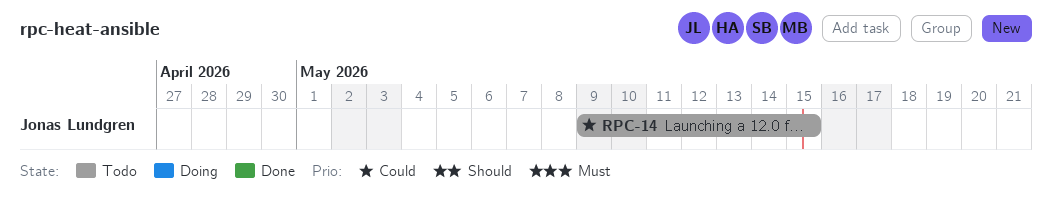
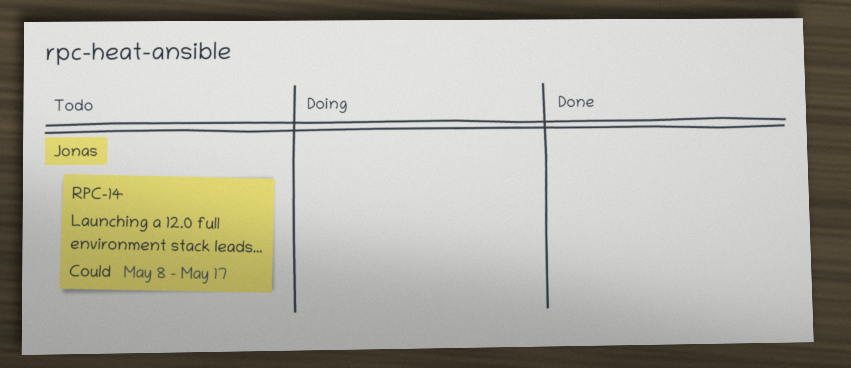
RPC-14, start: May 9 -> May 8
RPC-14, due: May 15 -> May 17

